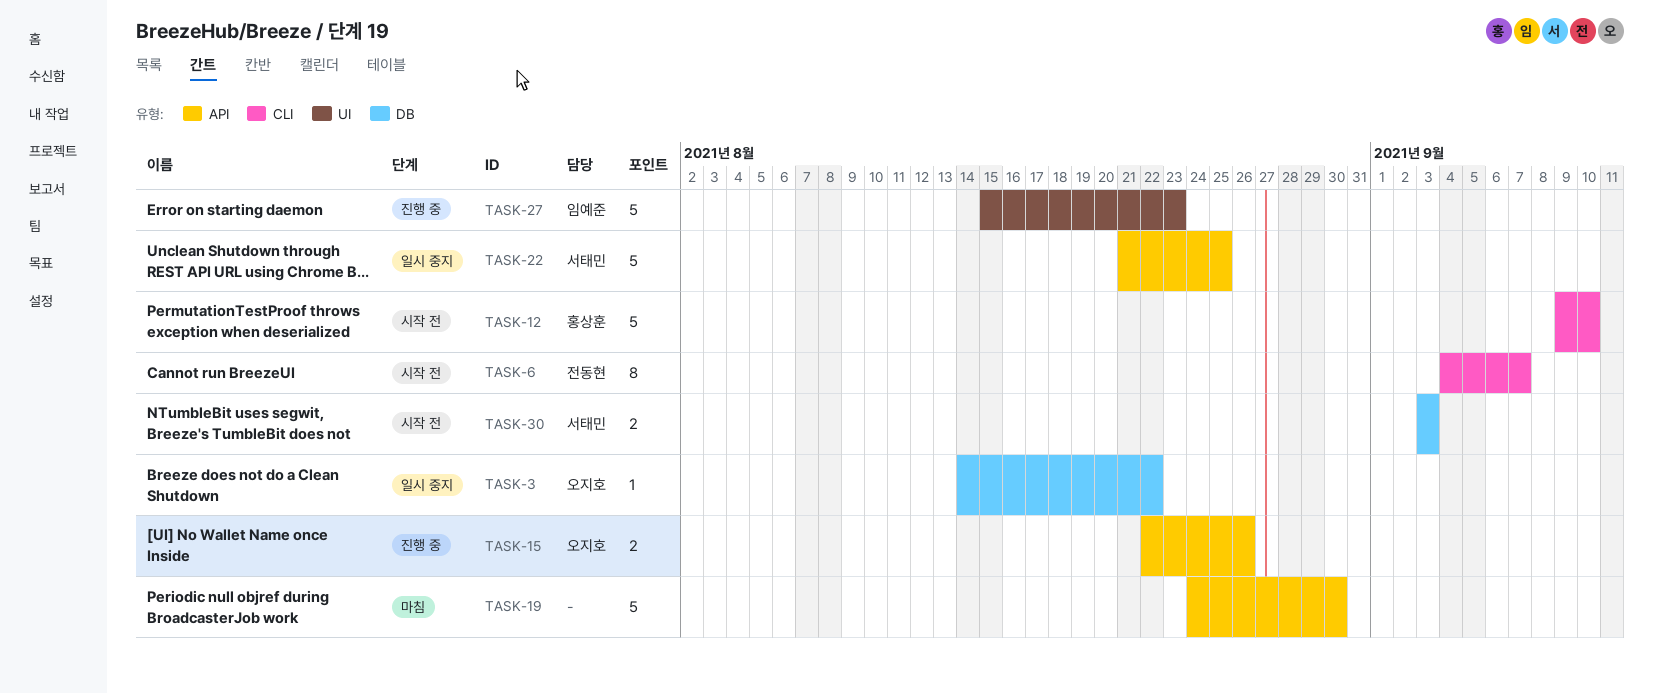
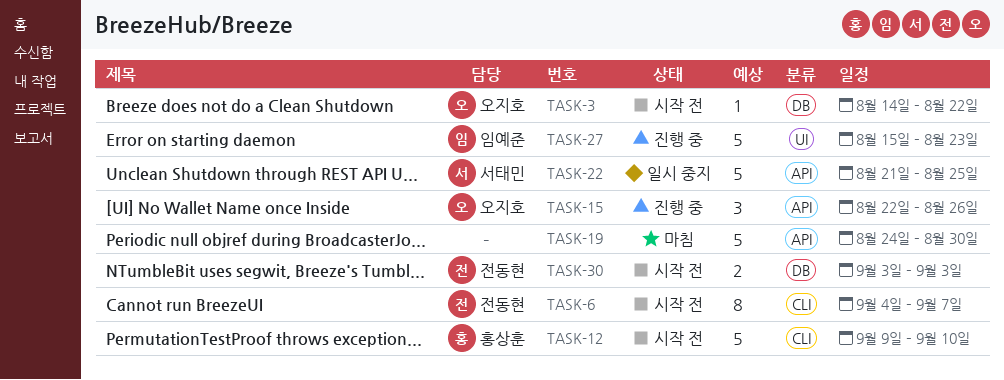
TASK-3, status: 일시 중지 -> 시작 전
TASK-15, estimate: 2 -> 3
TASK-30, owner: 서태민 -> 전동현

